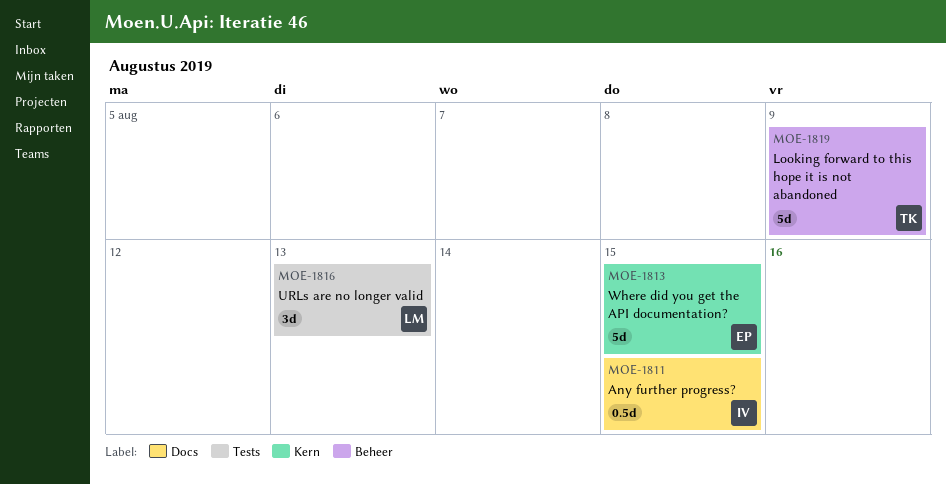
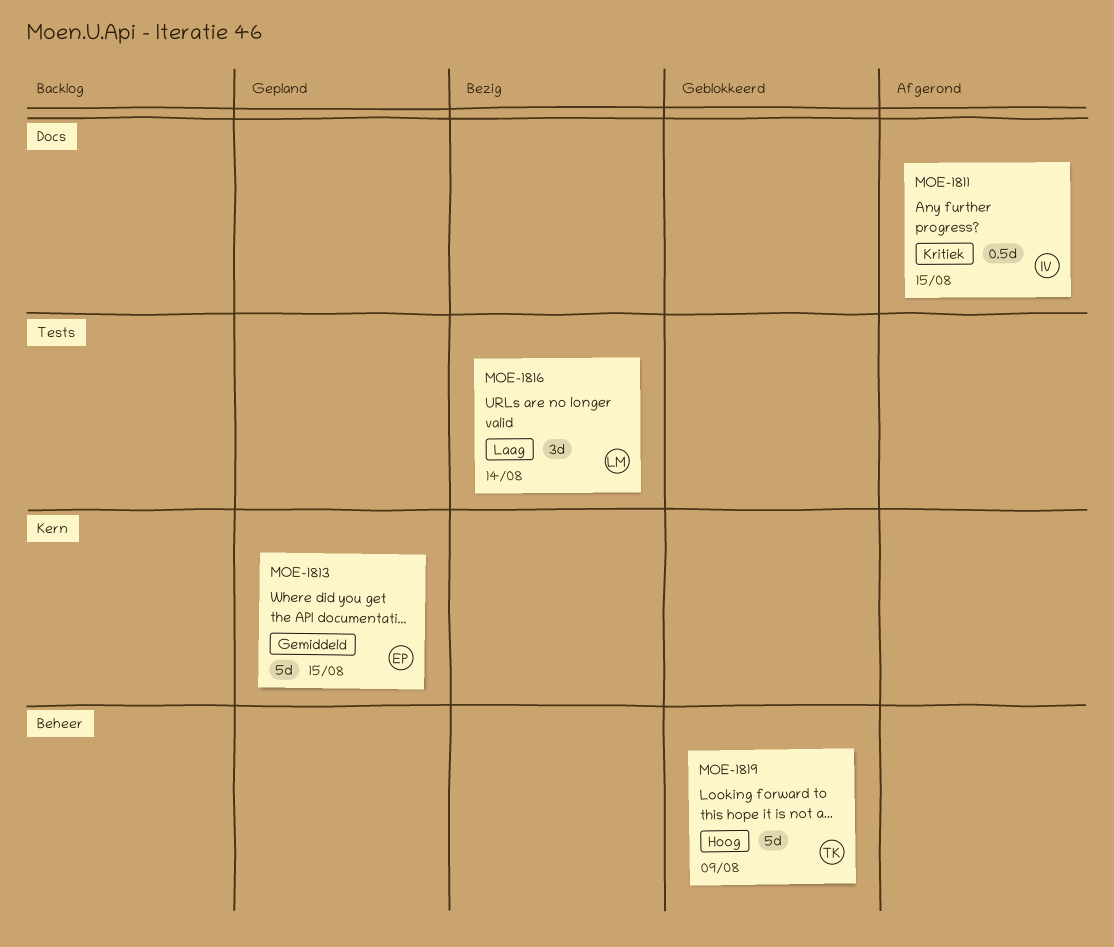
MOE-1816, due: Aug 13 -> Aug 14

